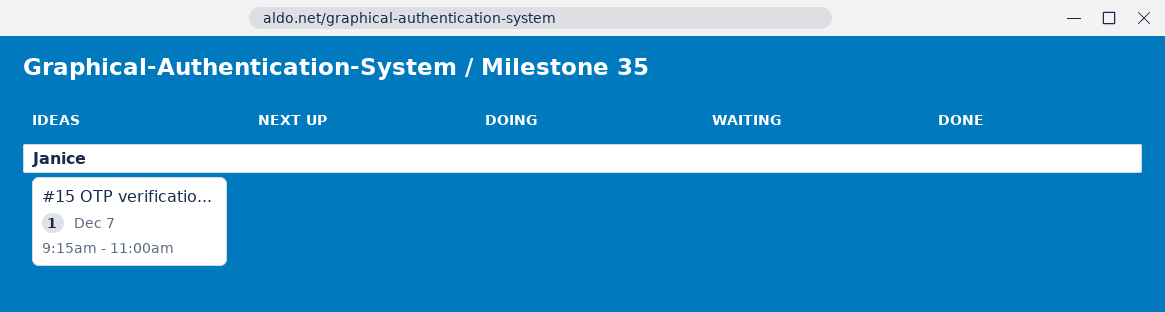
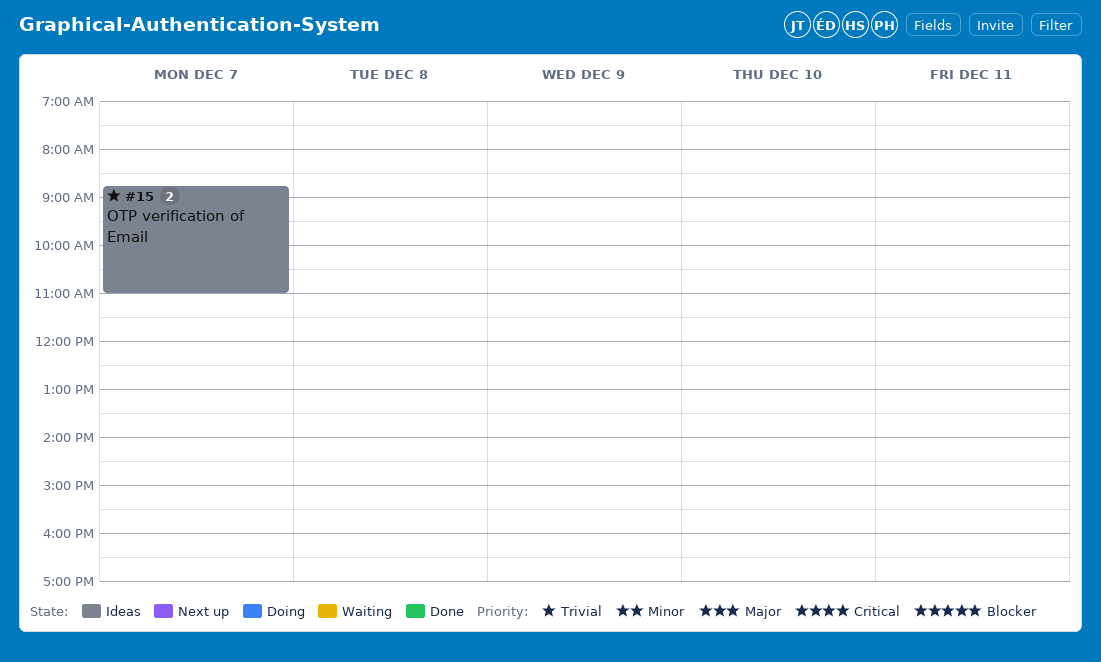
#15, estimate: 1 -> 2
#15, begins: 09:15 -> 08:45

